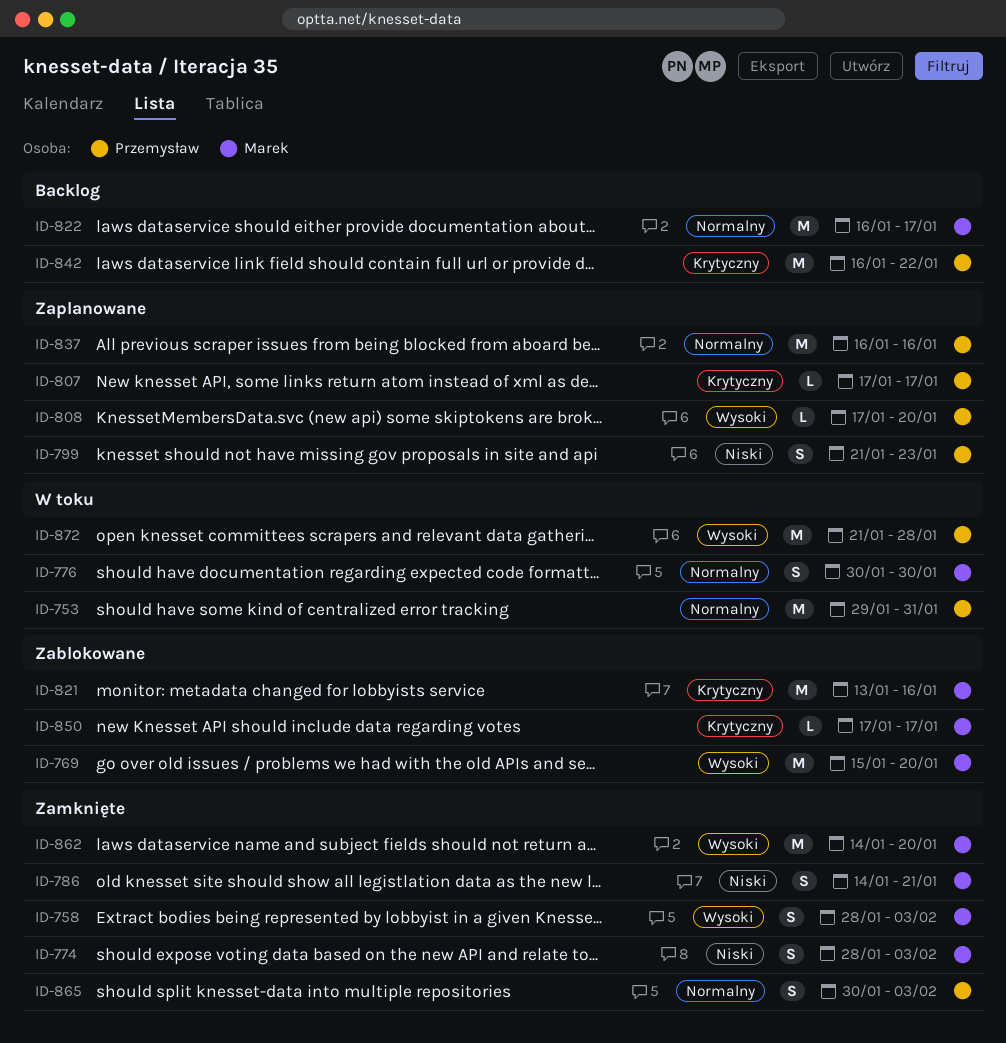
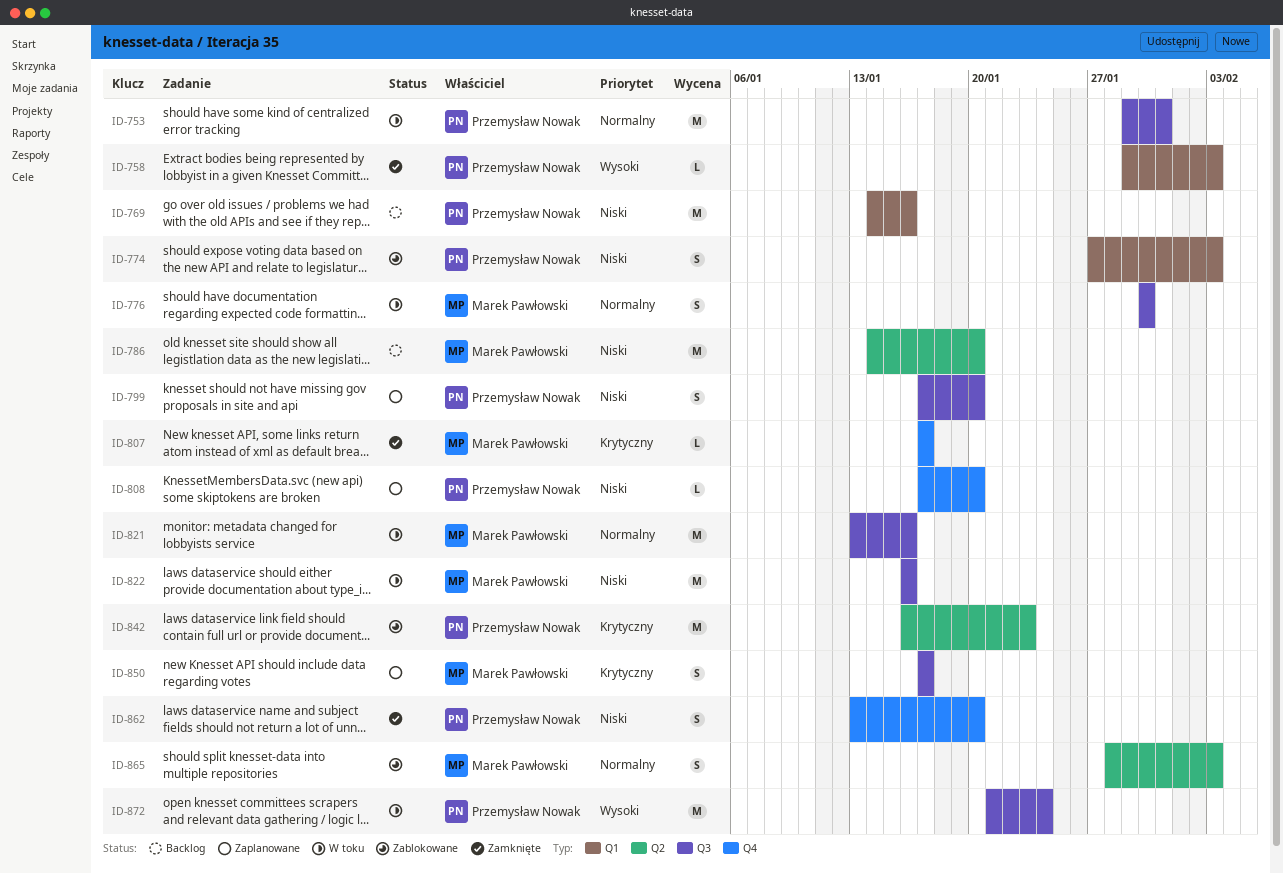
ID-758, owner: Marek Pawłowski -> Przemysław Nowak
ID-758, estimate: S -> L
ID-758, start: Jan 28 -> Jan 29
ID-769, status: Zablokowane -> Backlog
ID-769, owner: Marek Pawłowski -> Przemysław Nowak
ID-769, priority: Wysoki -> Niski
ID-769, start: Jan 15 -> Jan 14
ID-769, due: Jan 20 -> Jan 16
ID-774, status: Zamknięte -> Zablokowane
ID-774, owner: Marek Pawłowski -> Przemysław Nowak
ID-774, start: Jan 28 -> Jan 27
ID-786, status: Zamknięte -> Backlog
ID-786, estimate: S -> M
ID-786, due: Jan 21 -> Jan 20
ID-799, start: Jan 21 -> Jan 17
ID-799, due: Jan 23 -> Jan 20
ID-807, status: Zaplanowane -> Zamknięte
ID-807, owner: Przemysław Nowak -> Marek Pawłowski
ID-808, priority: Wysoki -> Niski
ID-821, status: Zablokowane -> W toku
ID-821, priority: Krytyczny -> Normalny
ID-822, status: Backlog -> W toku
ID-822, priority: Normalny -> Niski
ID-822, due: Jan 17 -> Jan 16
ID-837: present -> none
ID-842, status: Backlog -> Zablokowane
ID-842, due: Jan 22 -> Jan 23
ID-850, status: Zablokowane -> Zaplanowane
ID-850, estimate: L -> S
ID-862, owner: Marek Pawłowski -> Przemysław Nowak
ID-862, priority: Wysoki -> Niski
ID-862, estimate: M -> S
ID-862, start: Jan 14 -> Jan 13
ID-865, status: Zamknięte -> Zablokowane
ID-865, owner: Przemysław Nowak -> Marek Pawłowski
ID-865, start: Jan 30 -> Jan 28
ID-872, due: Jan 28 -> Jan 24

